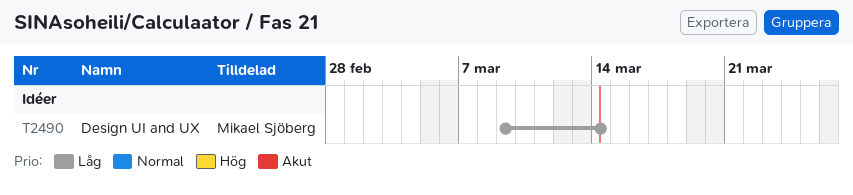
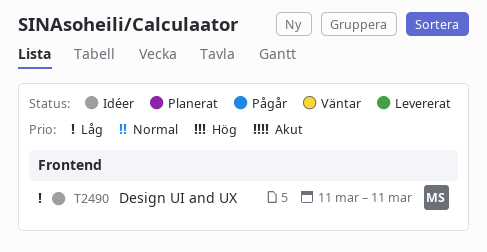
T2490, start: Mar 9 -> Mar 11
T2490, due: Mar 14 -> Mar 11

